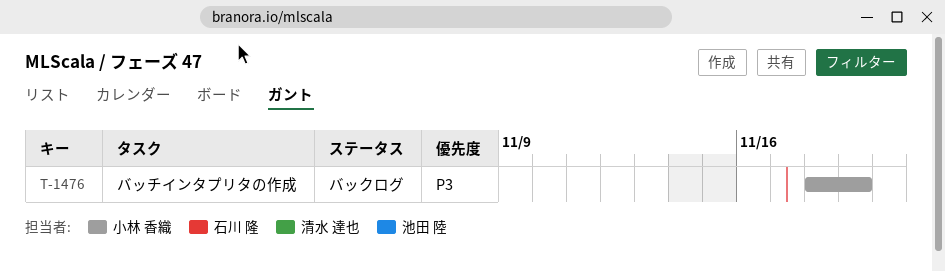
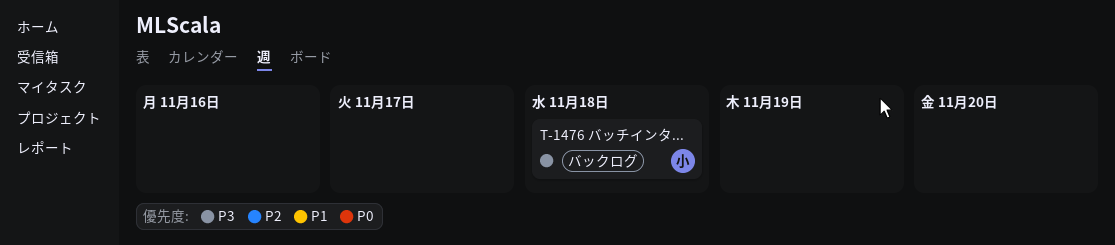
T-1476, due: Nov 19 -> Nov 18

